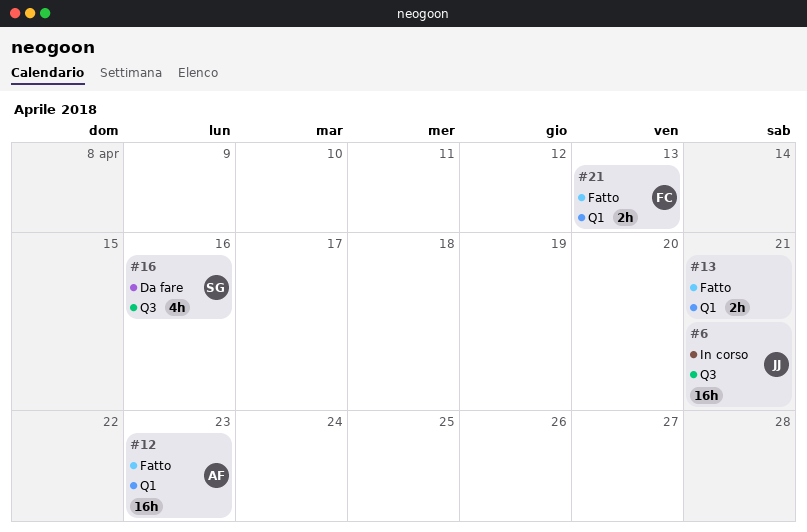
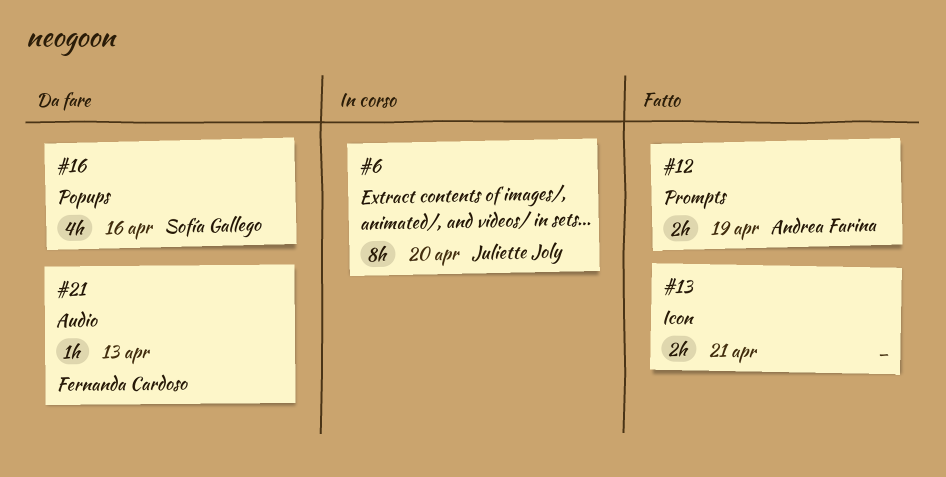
#6, estimate: 16h -> 8h
#6, due: Apr 21 -> Apr 20
#12, estimate: 16h -> 2h
#12, due: Apr 23 -> Apr 19
#21, status: Fatto -> Da fare
#21, estimate: 2h -> 1h

